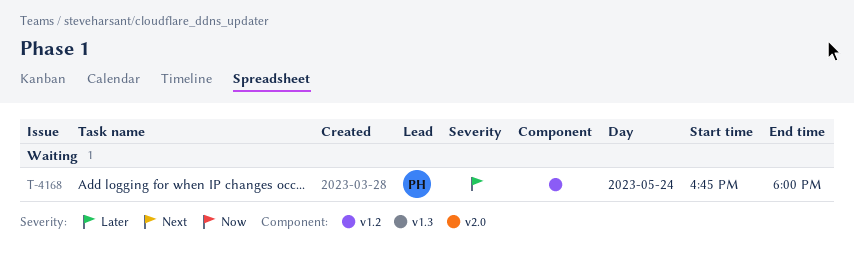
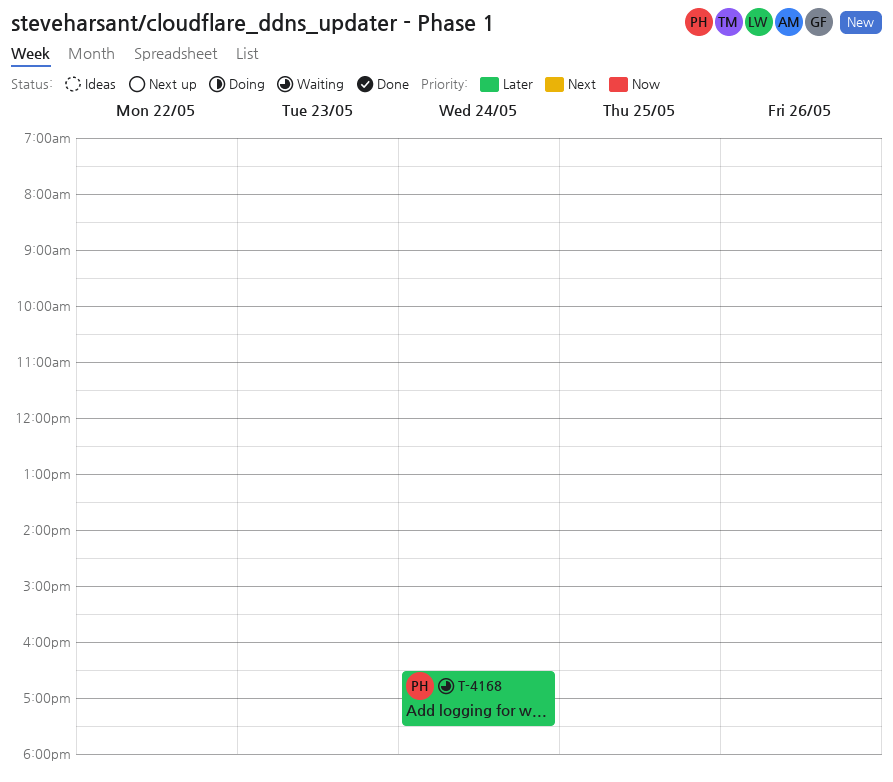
T-4168, begins: 16:45 -> 16:30
T-4168, ends: 18:00 -> 17:30

